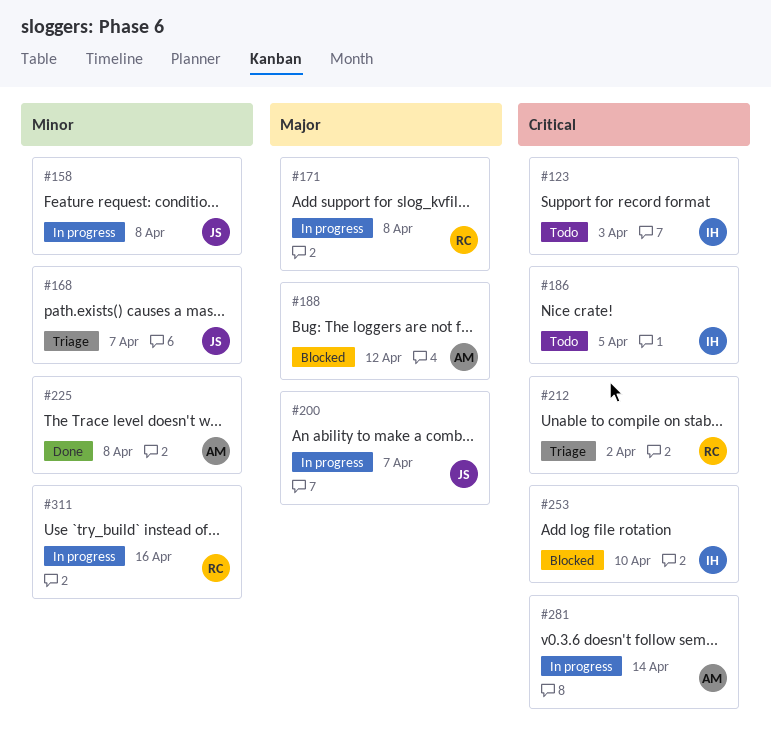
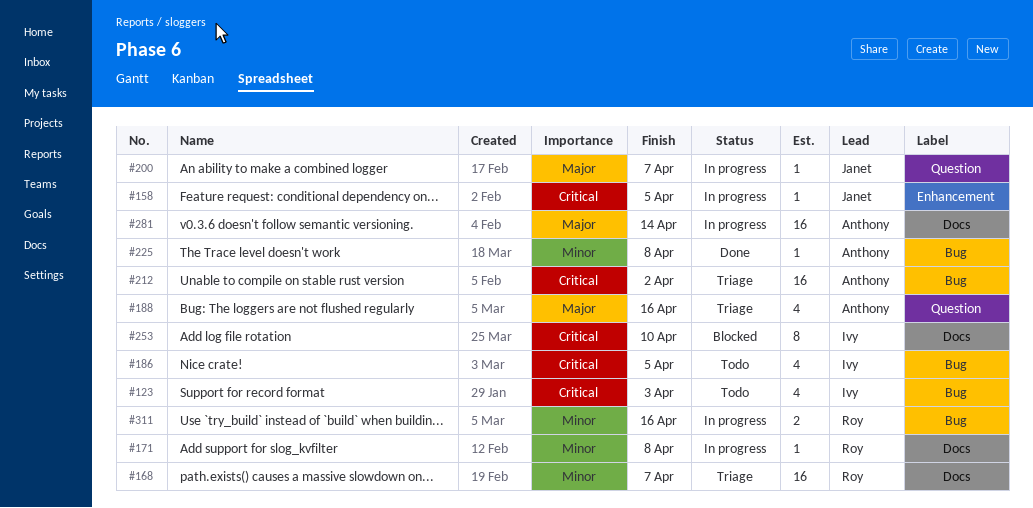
#158, priority: Minor -> Critical
#158, due: Apr 8 -> Apr 5
#168, owner: Janet -> Roy
#171, priority: Major -> Minor
#188, status: Blocked -> Triage
#188, due: Apr 12 -> Apr 16
#212, owner: Roy -> Anthony
#281, priority: Critical -> Major

